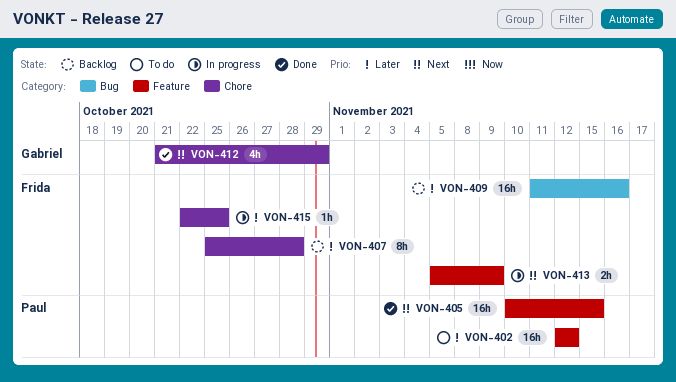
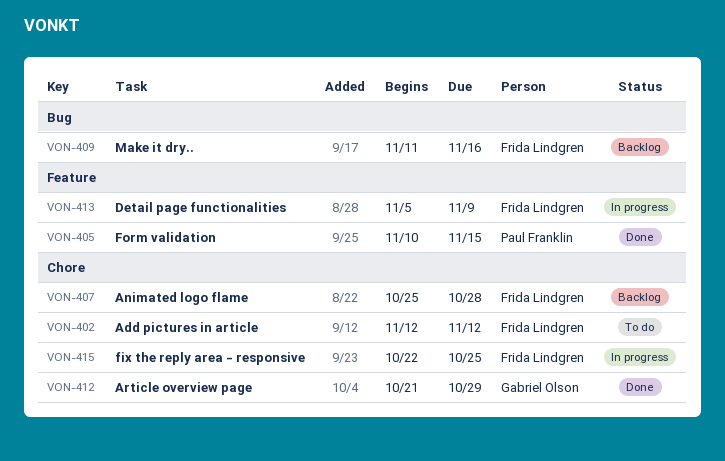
VON-402, owner: Paul Franklin -> Frida Lindgren
VON-402, label: Feature -> Chore

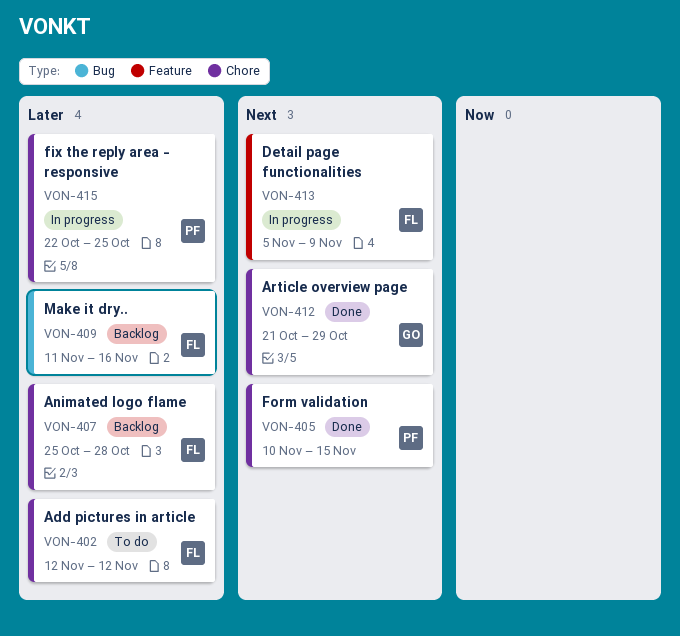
VON-405, label: Feature -> Chore
VON-415, owner: Frida Lindgren -> Paul Franklin

